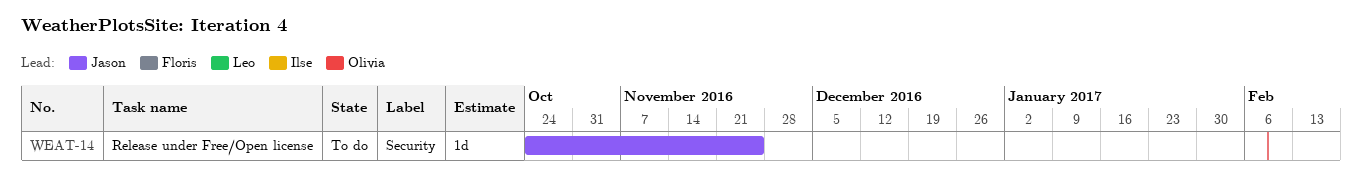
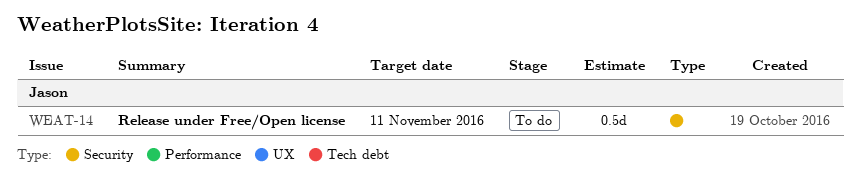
WEAT-14, estimate: 1d -> 0.5d
WEAT-14, due: Nov 25 -> Nov 11

